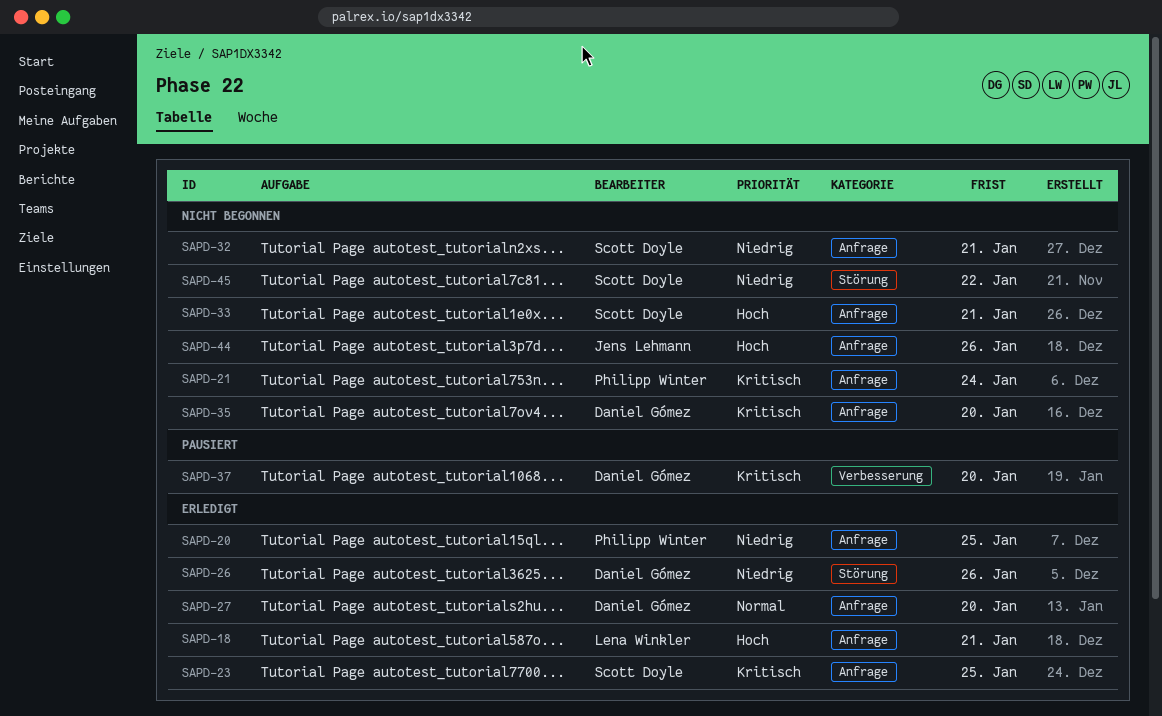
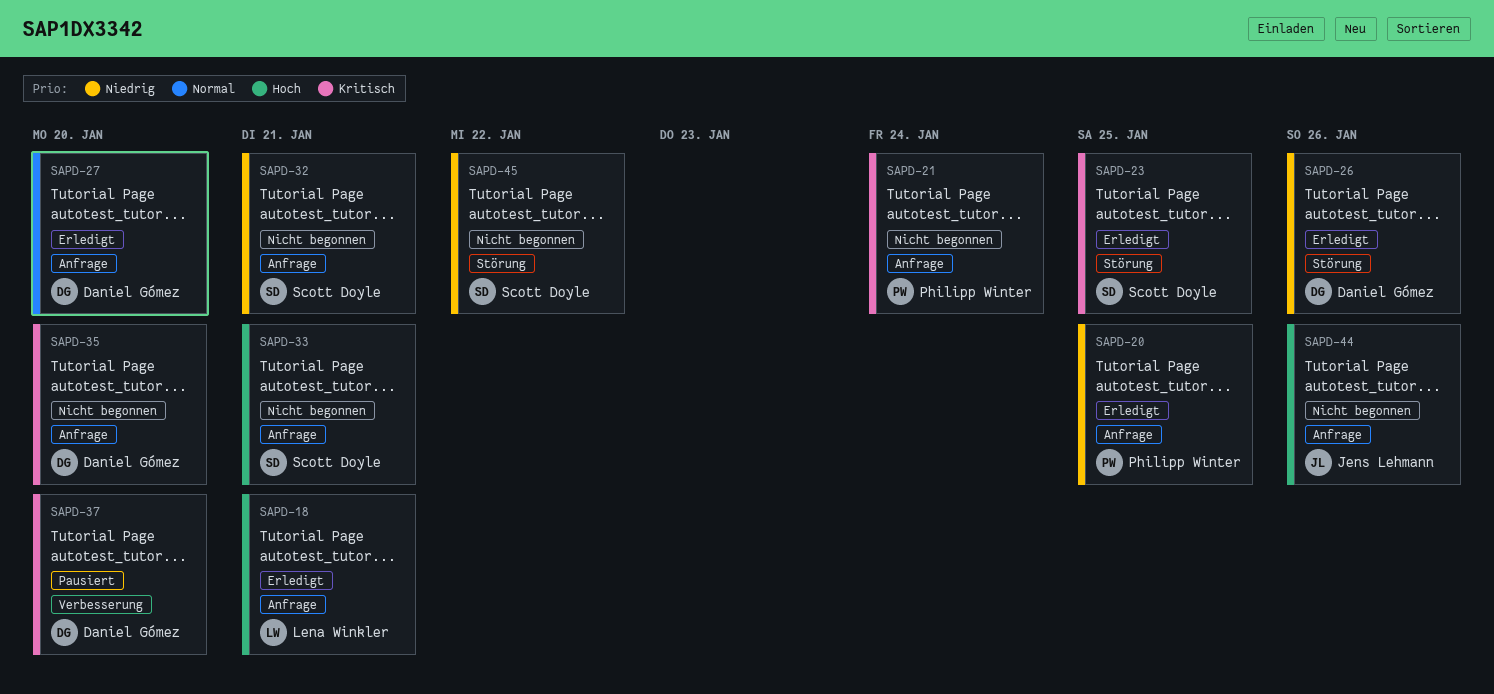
SAPD-23, label: Anfrage -> Störung

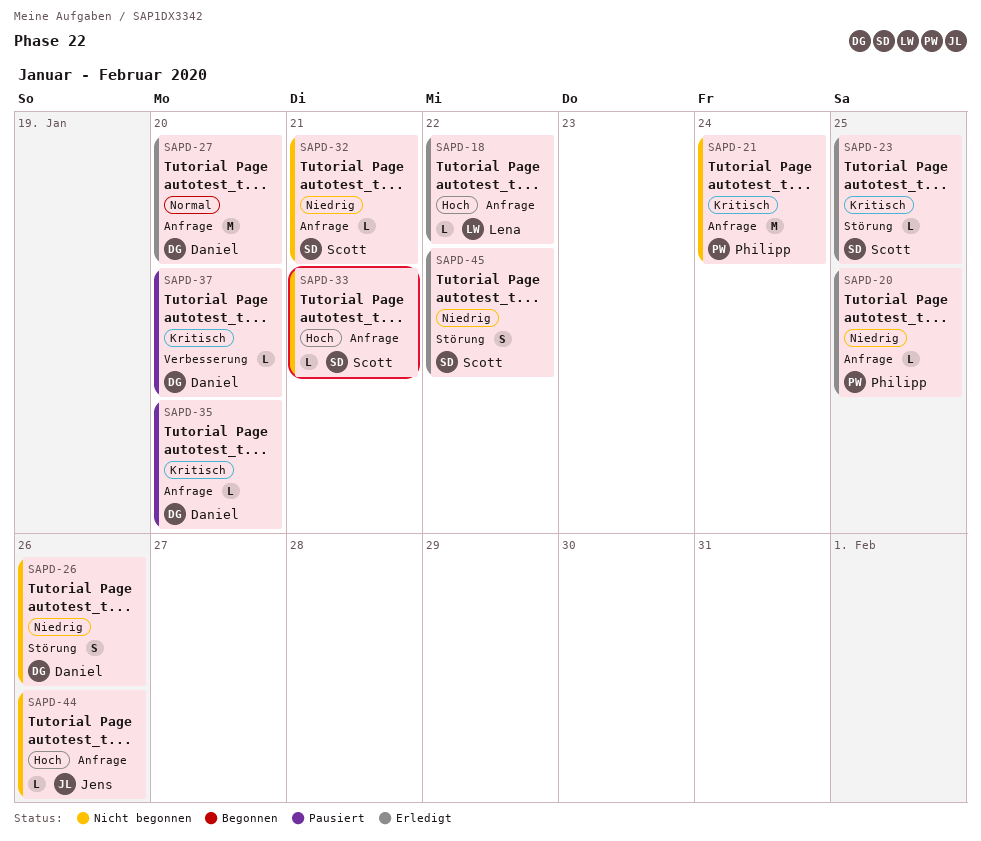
SAPD-18, due: Jan 21 -> Jan 22
SAPD-26, status: Erledigt -> Nicht begonnen
SAPD-35, status: Nicht begonnen -> Pausiert
SAPD-45, status: Nicht begonnen -> Erledigt

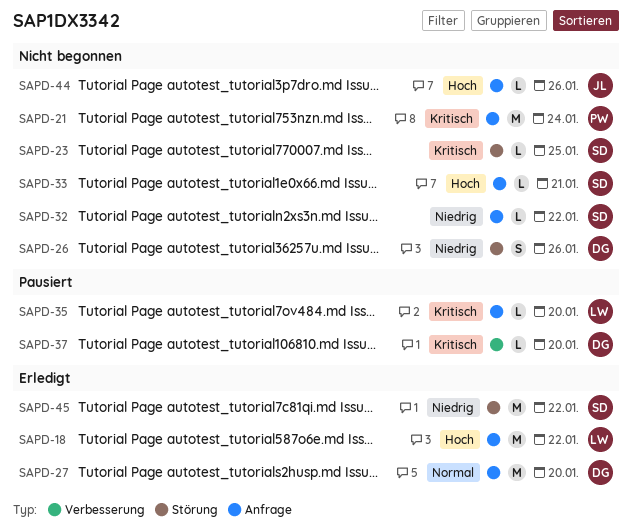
SAPD-18, estimate: L -> M
SAPD-20: present -> none
SAPD-23, status: Erledigt -> Nicht begonnen
SAPD-32, due: Jan 21 -> Jan 22
SAPD-35, owner: Daniel -> Lena
SAPD-45, estimate: S -> M

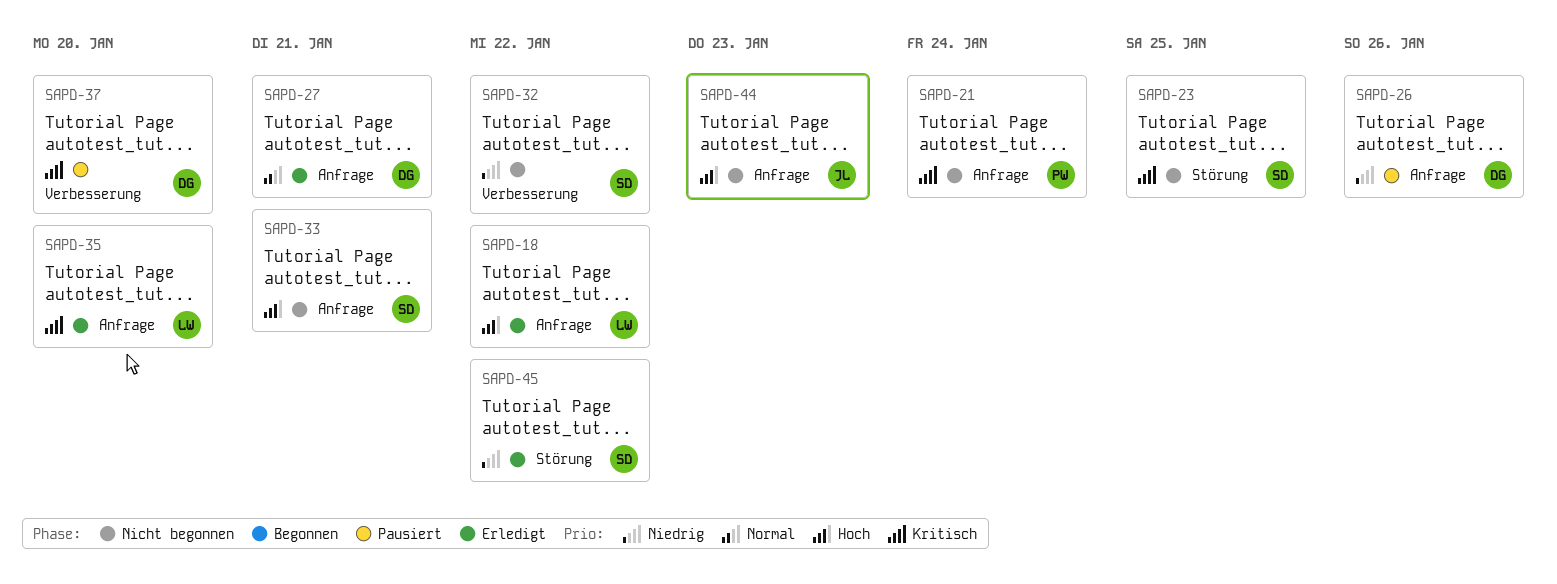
SAPD-26, status: Nicht begonnen -> Pausiert
SAPD-26, label: Störung -> Anfrage
SAPD-27, due: Jan 20 -> Jan 21
SAPD-32, label: Anfrage -> Verbesserung
SAPD-35, status: Pausiert -> Erledigt
SAPD-44, due: Jan 26 -> Jan 23

